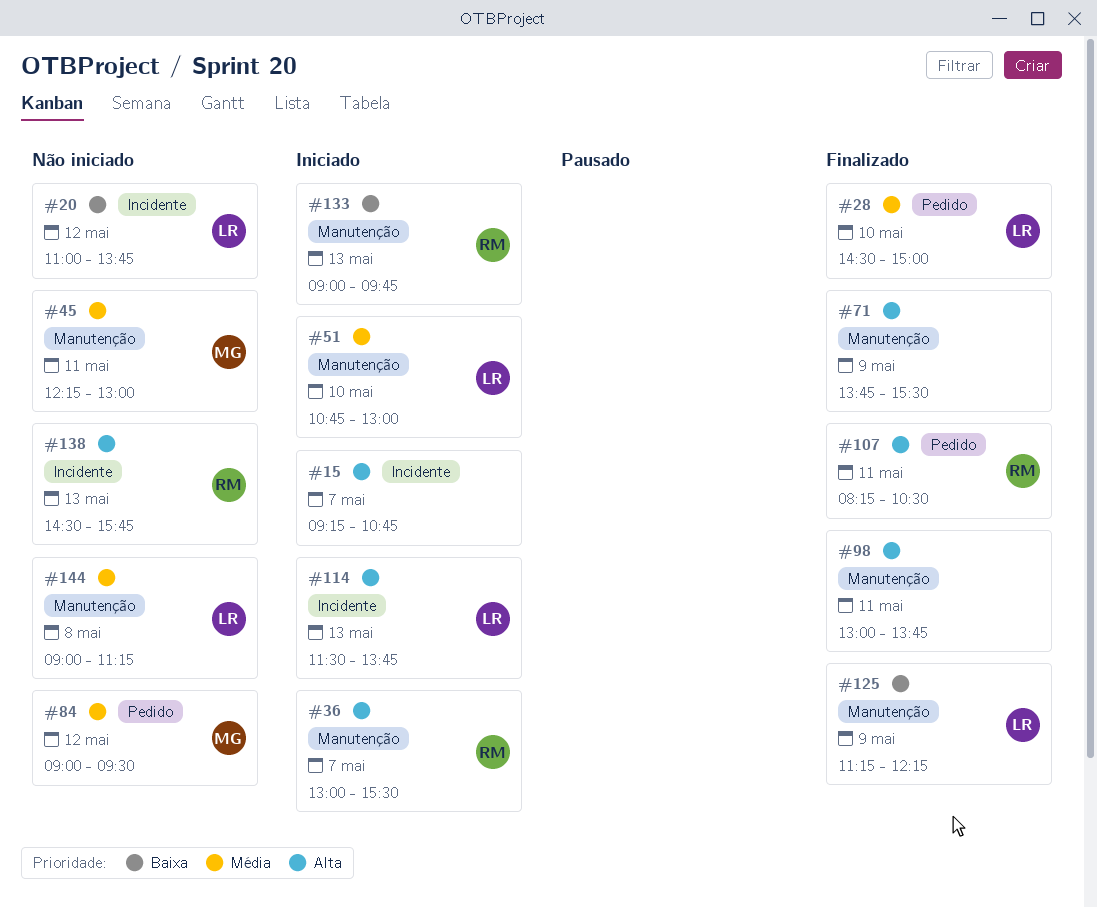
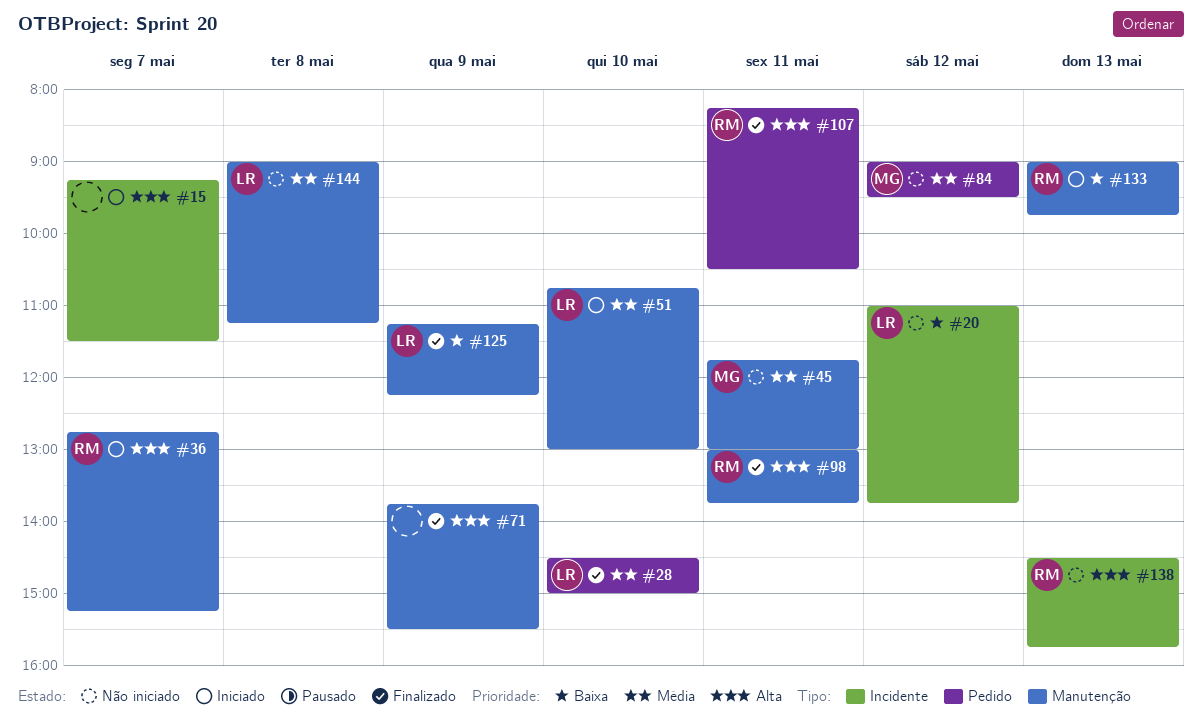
#15, ends: 10:45 -> 11:30
#36, begins: 13:00 -> 12:45
#36, ends: 15:30 -> 15:15
#45, begins: 12:15 -> 11:45
#98, owner: none -> RM
#114: present -> none

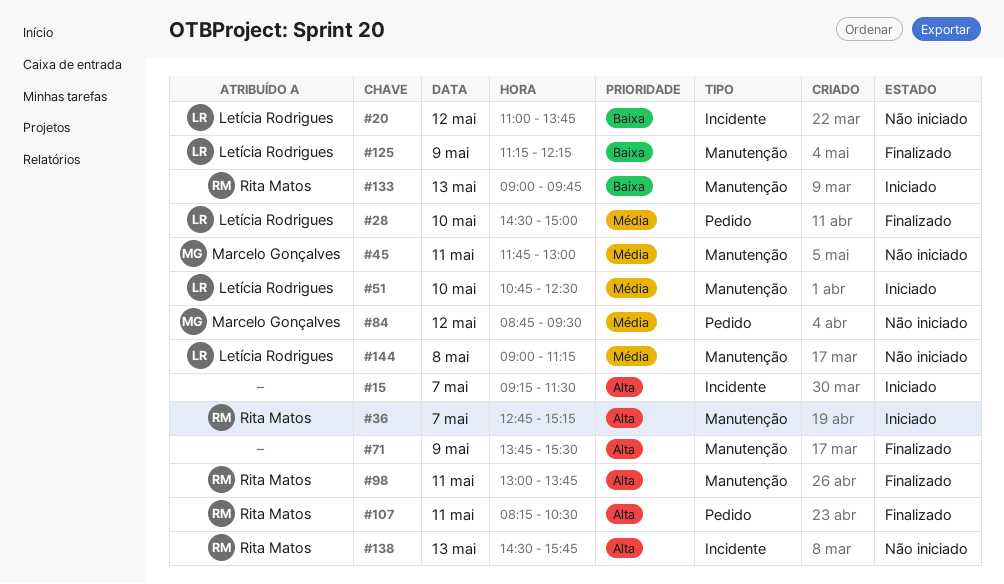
#51, ends: 13:00 -> 12:30
#84, begins: 09:00 -> 08:45

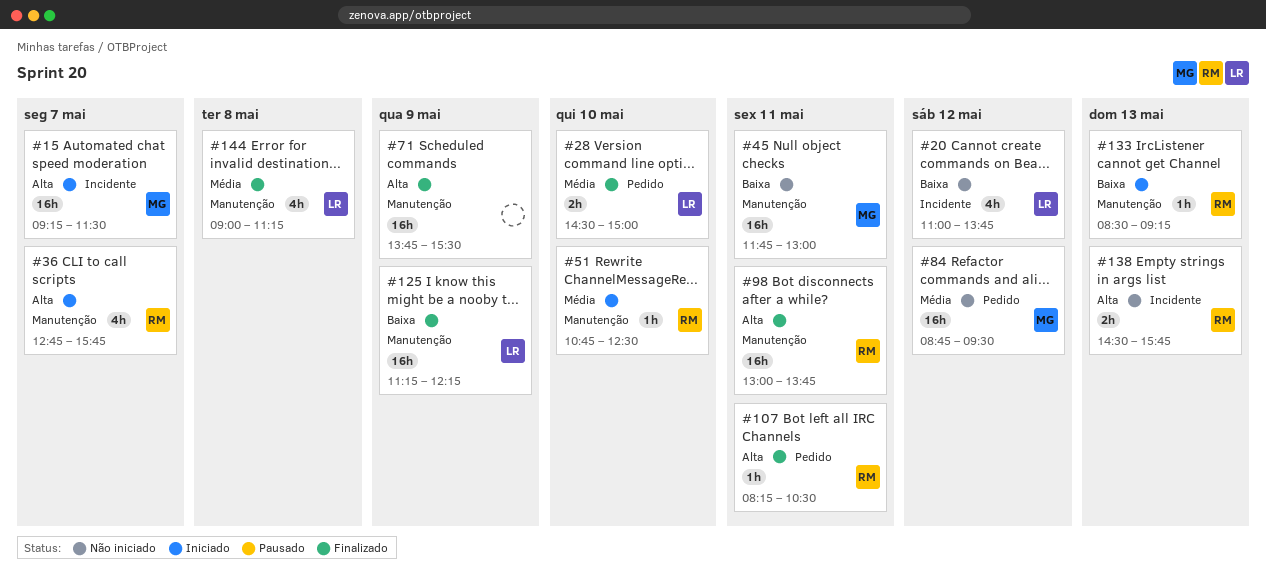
#15, owner: none -> Marcelo Gonçalves
#36, ends: 15:15 -> 15:45
#45, priority: Média -> Baixa
#51, owner: Letícia Rodrigues -> Rita Matos
#133, begins: 09:00 -> 08:30
#133, ends: 09:45 -> 09:15
#144, status: Não iniciado -> Finalizado

